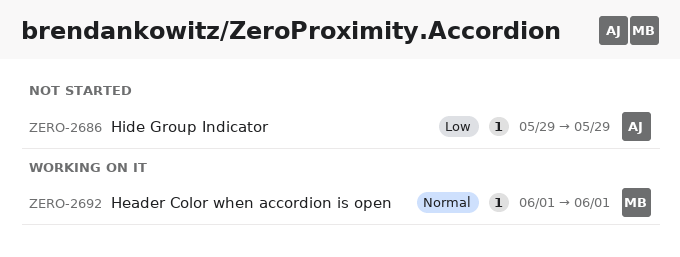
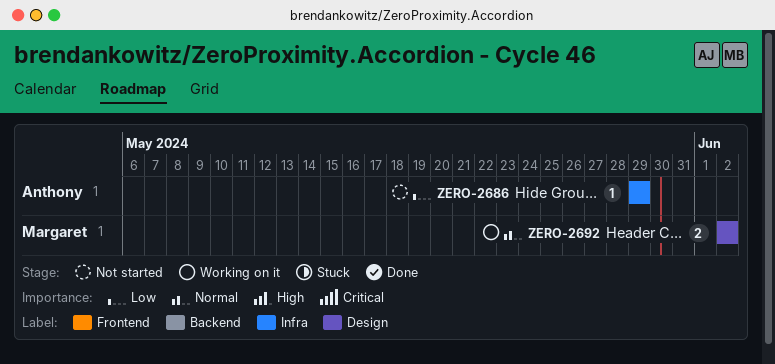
ZERO-2692, estimate: 1 -> 2
ZERO-2692, start: Jun 1 -> Jun 2
ZERO-2692, due: Jun 1 -> Jun 2

